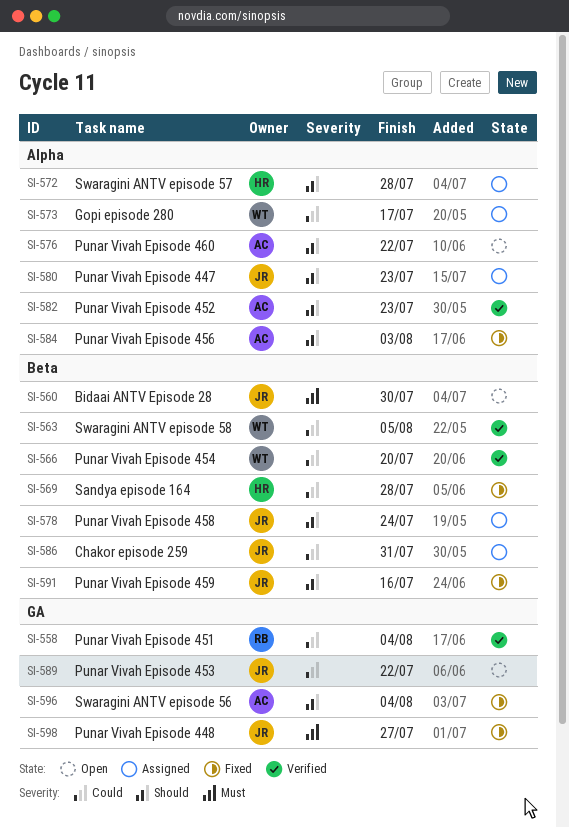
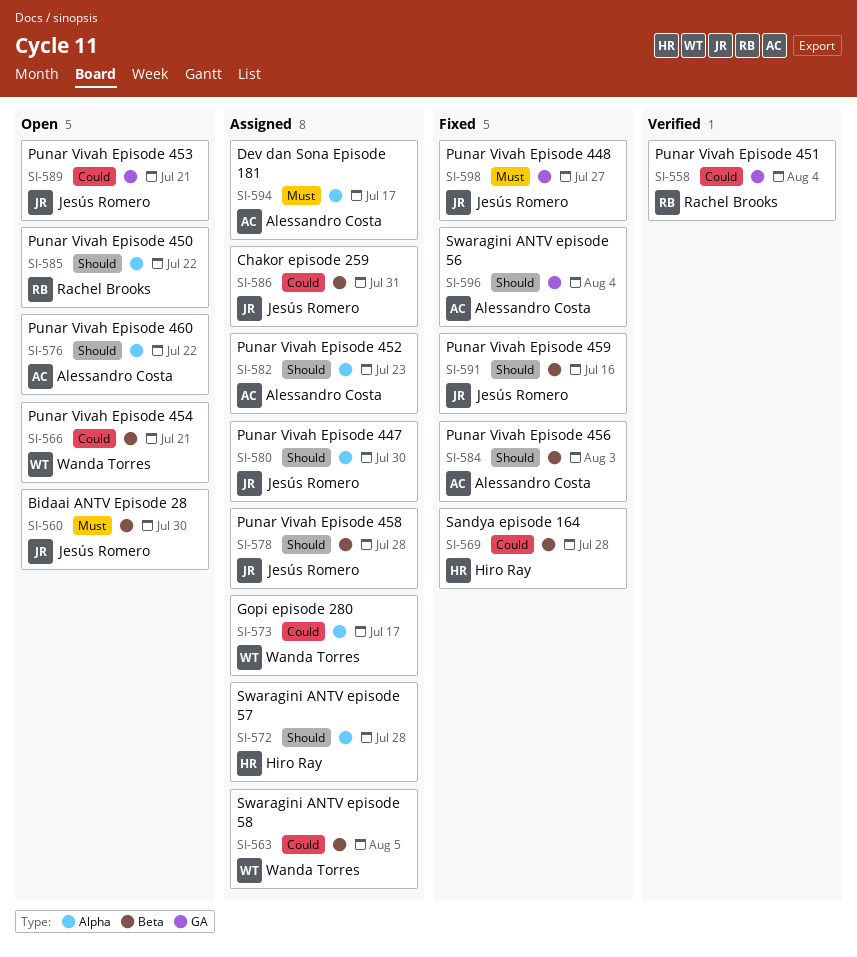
SI-563, status: Verified -> Assigned
SI-566, status: Verified -> Open
SI-566, due: Jul 20 -> Jul 21
SI-578, due: Jul 24 -> Jul 28
SI-580, due: Jul 23 -> Jul 30
SI-582, status: Verified -> Assigned
SI-584, label: Alpha -> Beta
SI-585: none -> present
SI-589, due: Jul 22 -> Jul 21
SI-594: none -> present

